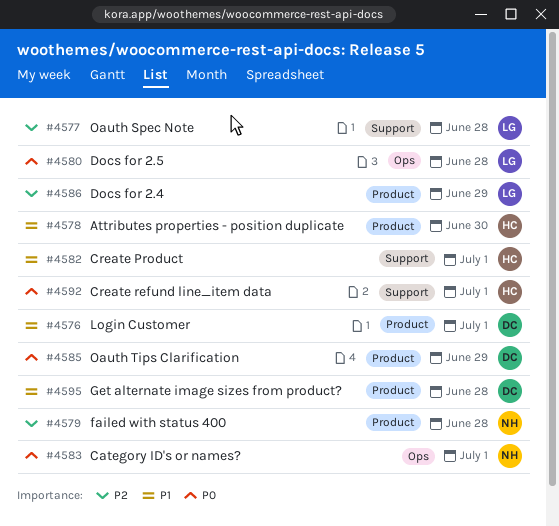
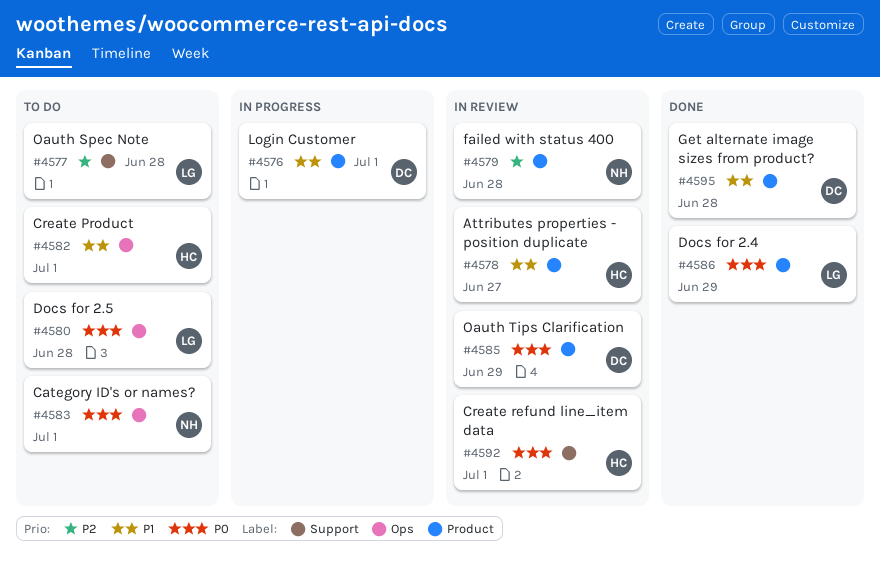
#4578, due: Jun 30 -> Jun 27
#4582, label: Support -> Ops
#4586, priority: P2 -> P0

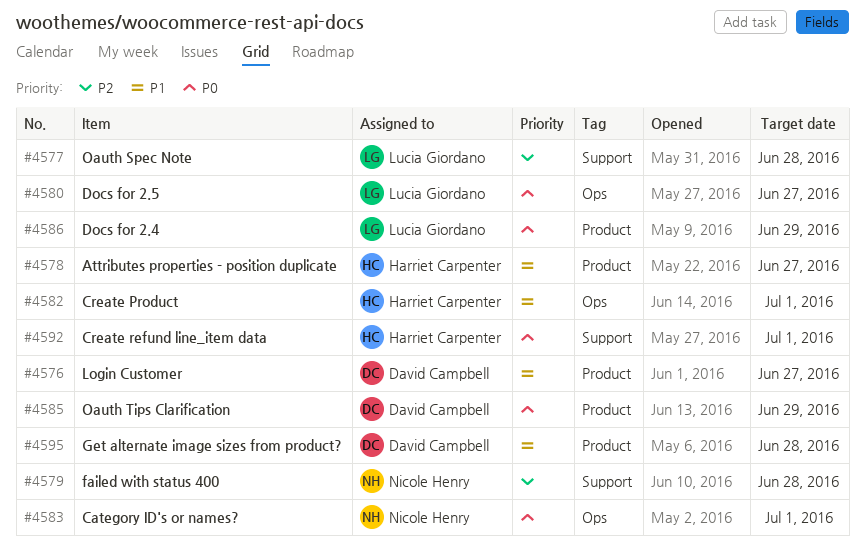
#4576, due: Jul 1 -> Jun 27
#4579, label: Product -> Support
#4580, due: Jun 28 -> Jun 27

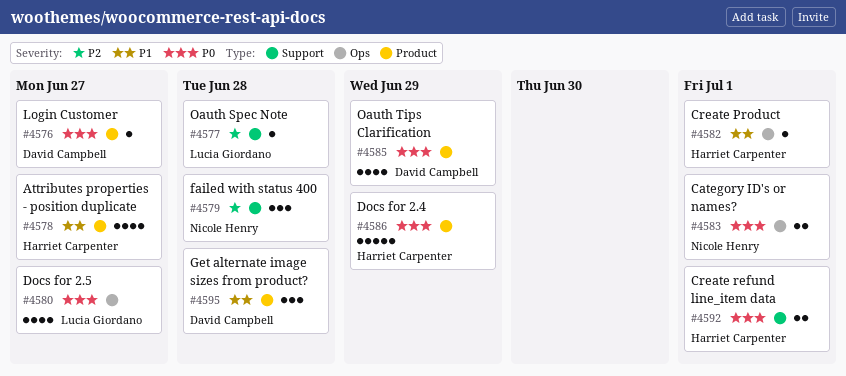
#4576, priority: P1 -> P0
#4586, owner: Lucia Giordano -> Harriet Carpenter

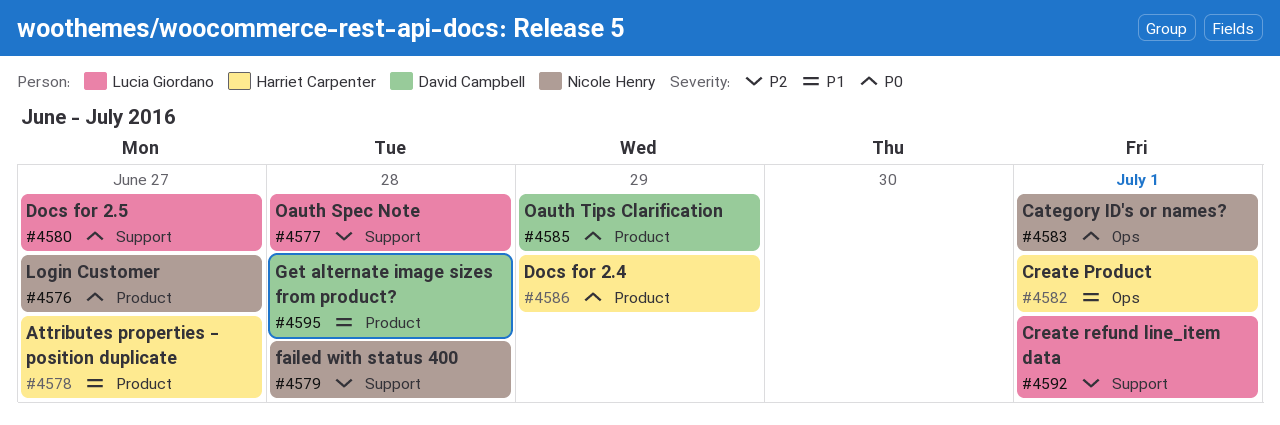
#4576, owner: David Campbell -> Nicole Henry
#4580, label: Ops -> Support
#4592, owner: Harriet Carpenter -> Lucia Giordano
#4592, priority: P0 -> P2

